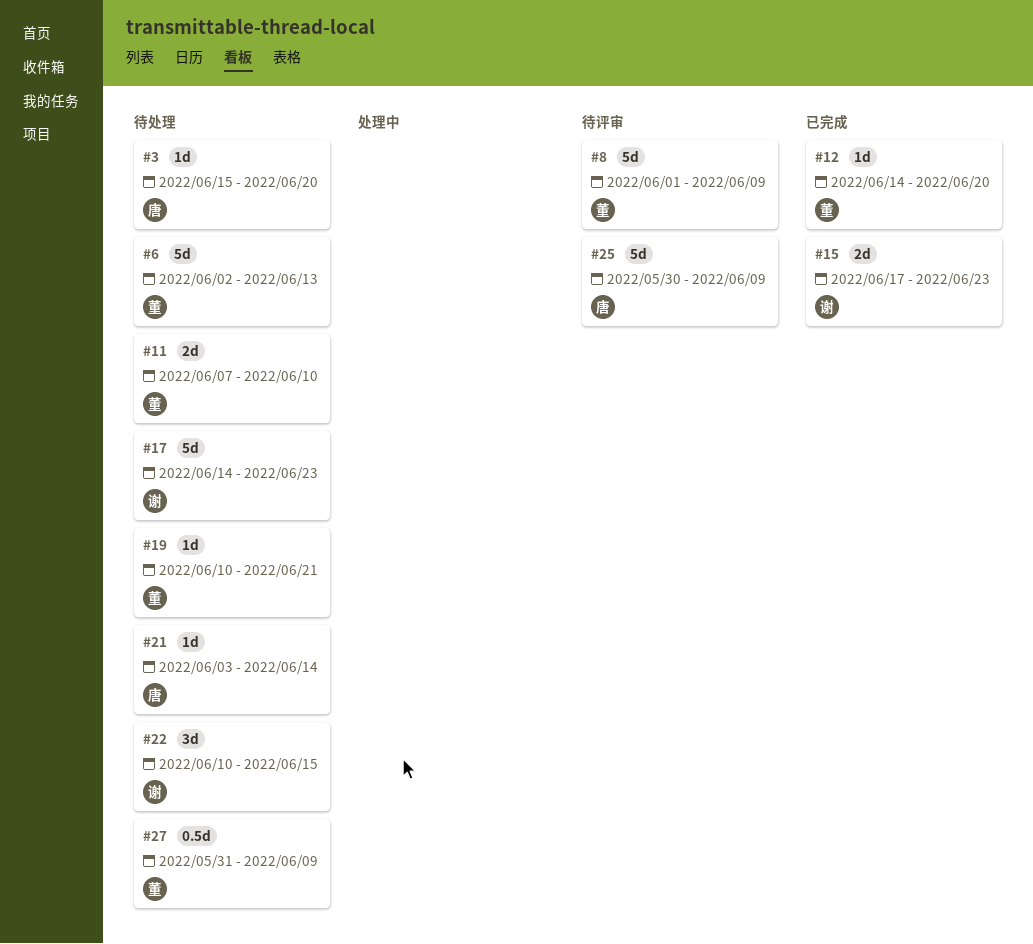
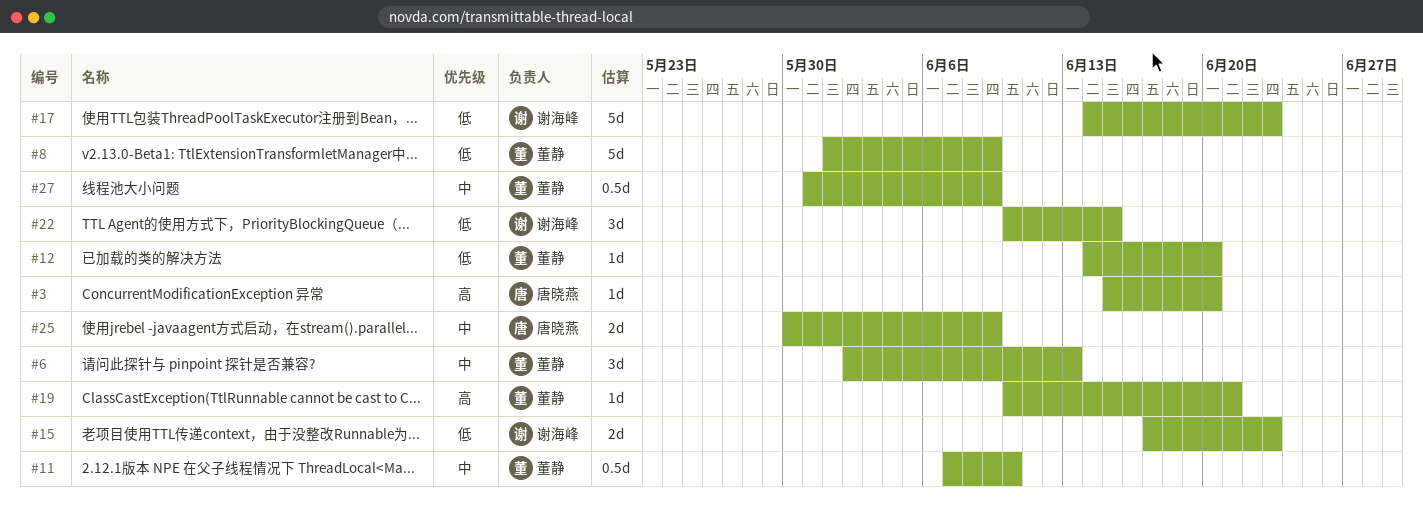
#6, estimate: 5d -> 3d
#11, estimate: 2d -> 0.5d
#21: present -> none
#25, estimate: 5d -> 2d

